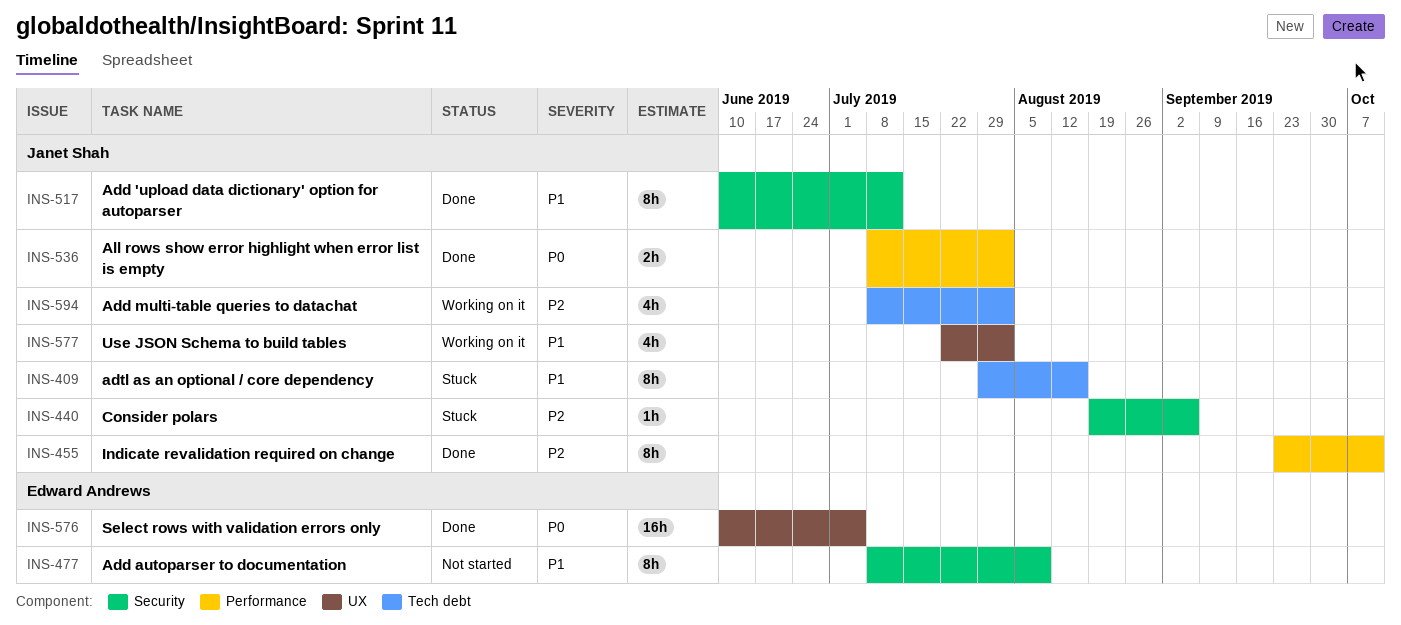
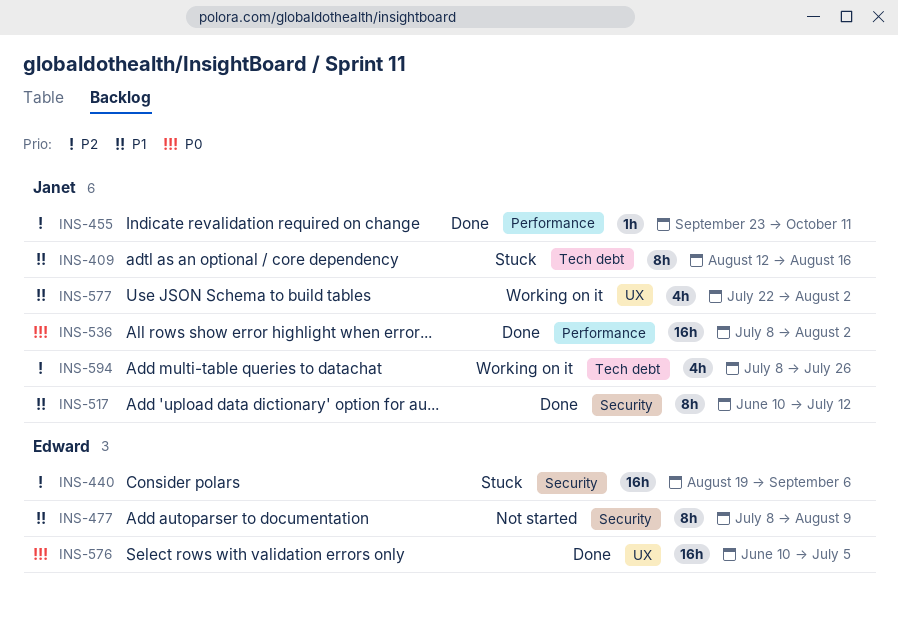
INS-409, start: Jul 29 -> Aug 12
INS-440, owner: Janet Shah -> Edward Andrews
INS-440, estimate: 1h -> 16h
INS-455, estimate: 8h -> 1h
INS-536, estimate: 2h -> 16h
INS-594, due: Aug 2 -> Jul 26

